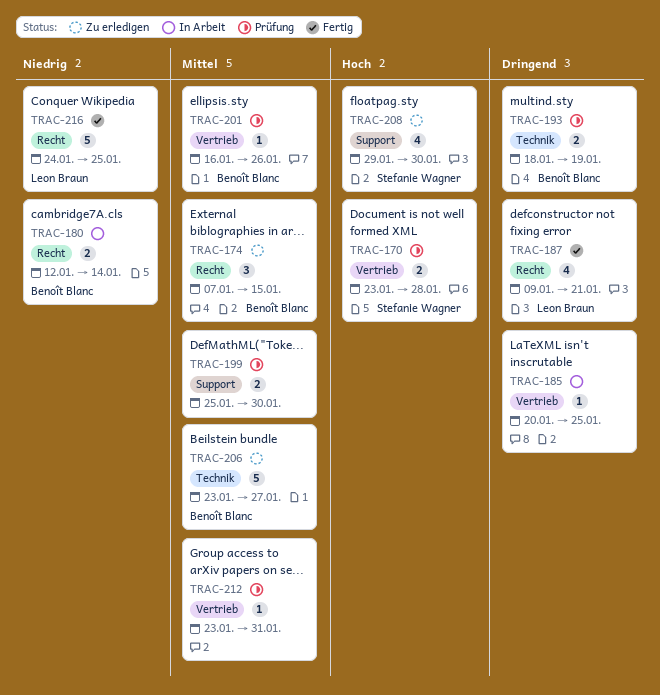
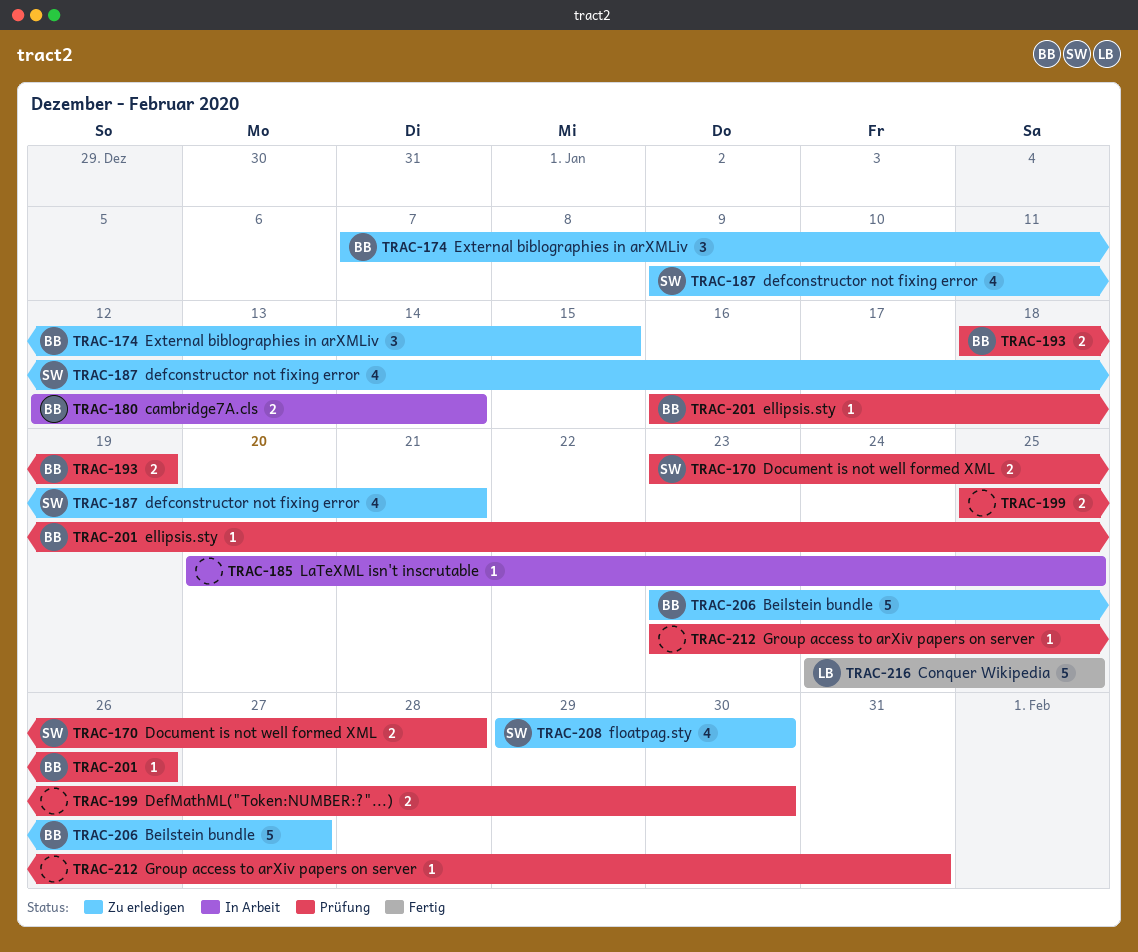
TRAC-187, status: Fertig -> Zu erledigen
TRAC-187, owner: Leon Braun -> Stefanie Wagner

